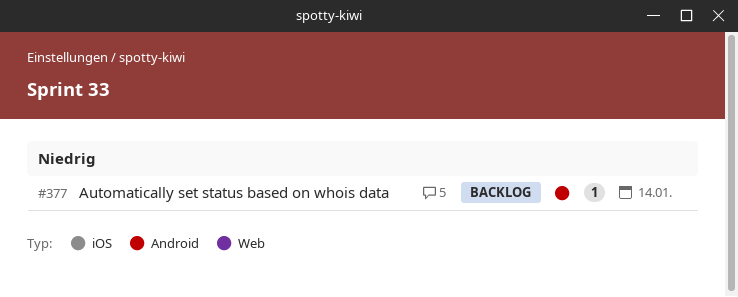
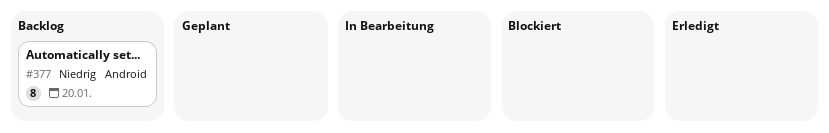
#377, estimate: 1 -> 8
#377, due: Jan 14 -> Jan 20

